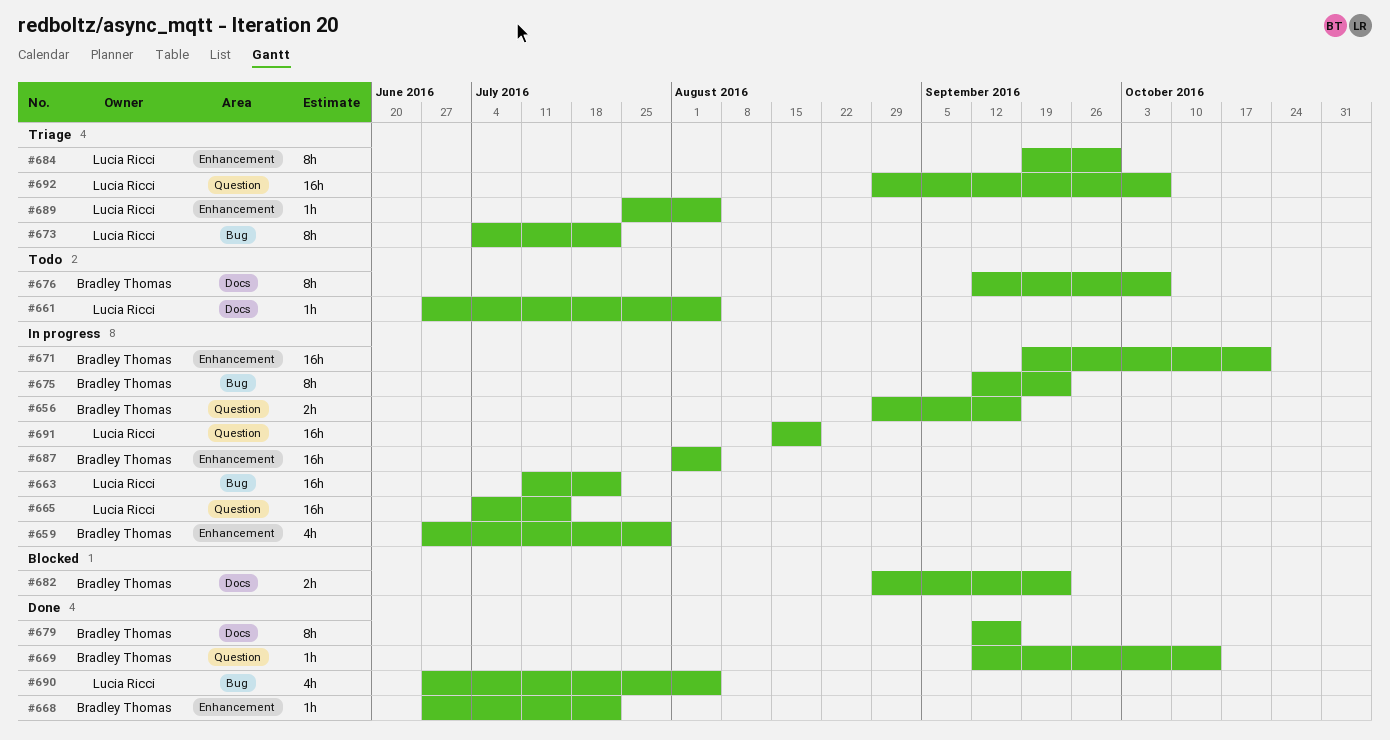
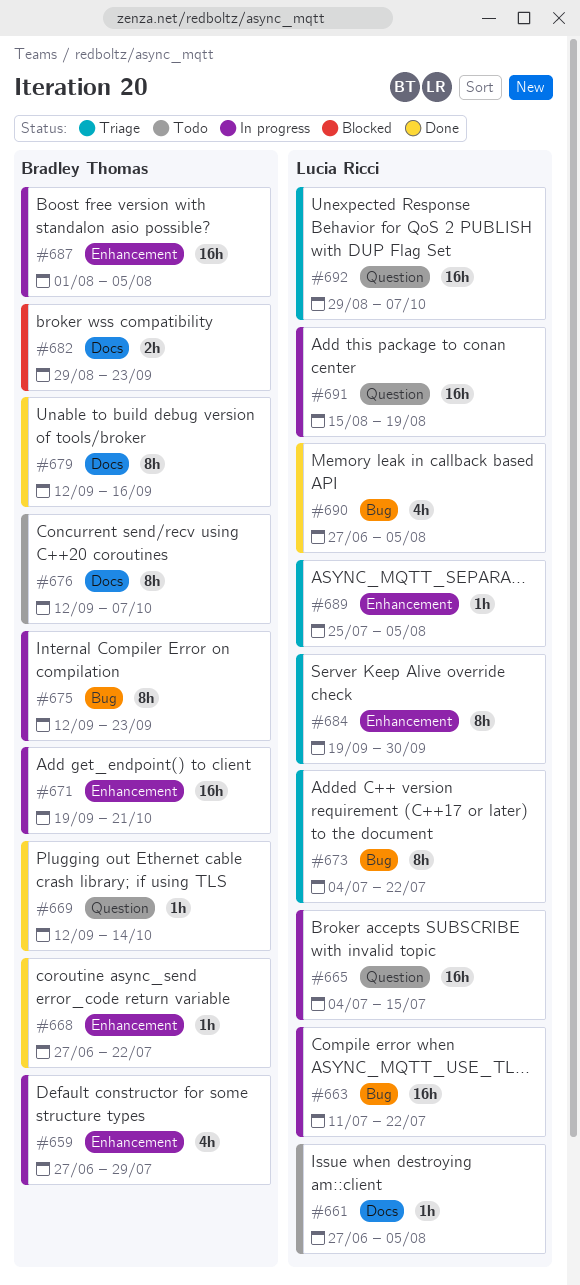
#656: present -> none

